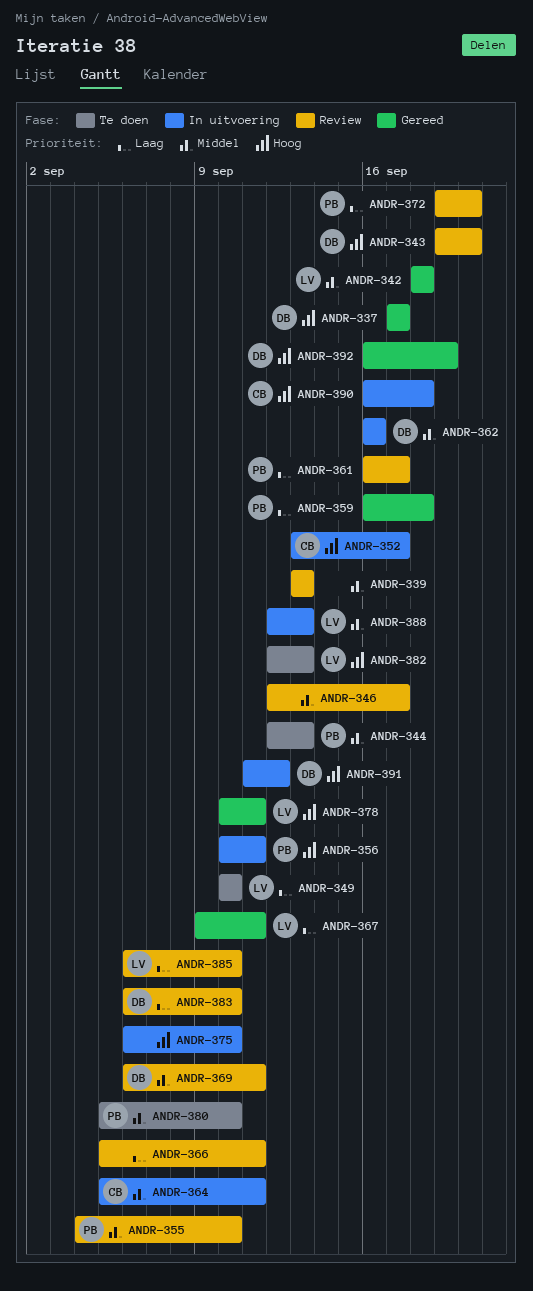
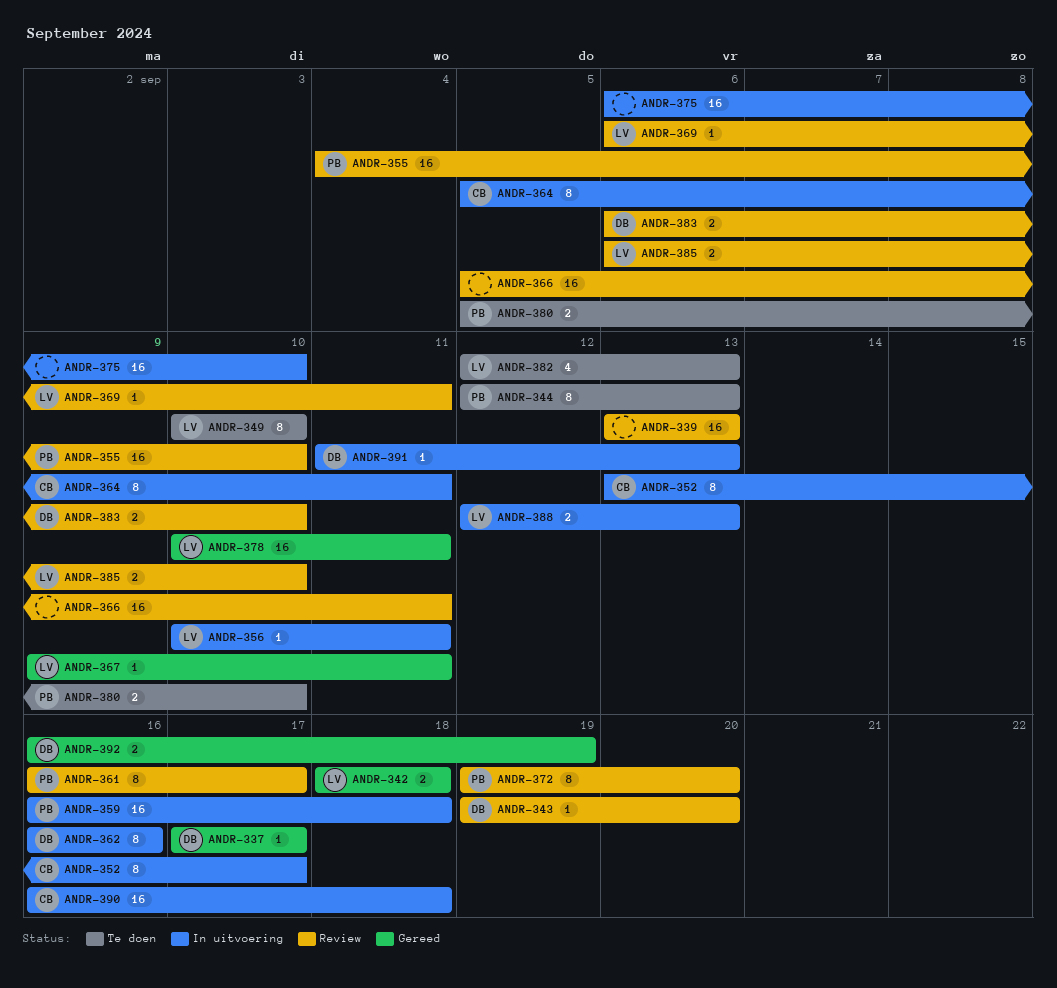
ANDR-346: present -> none
ANDR-356, owner: PB -> LV
ANDR-359, status: Gereed -> In uitvoering
ANDR-369, owner: DB -> LV
ANDR-391, due: Sep 12 -> Sep 13

